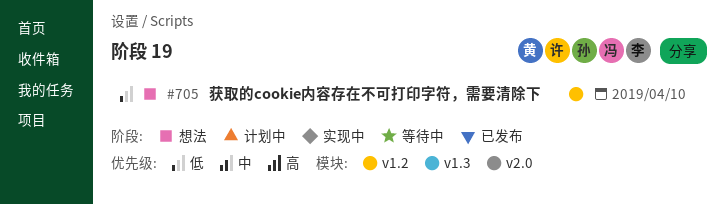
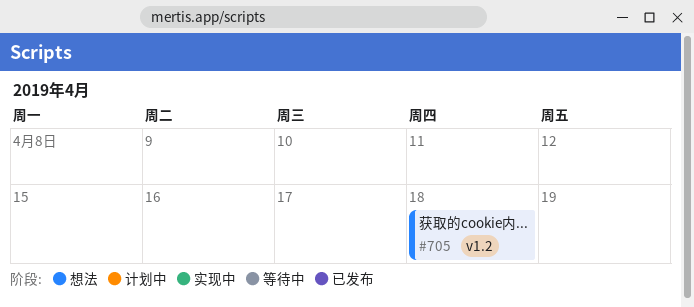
#705, due: Apr 10 -> Apr 18

